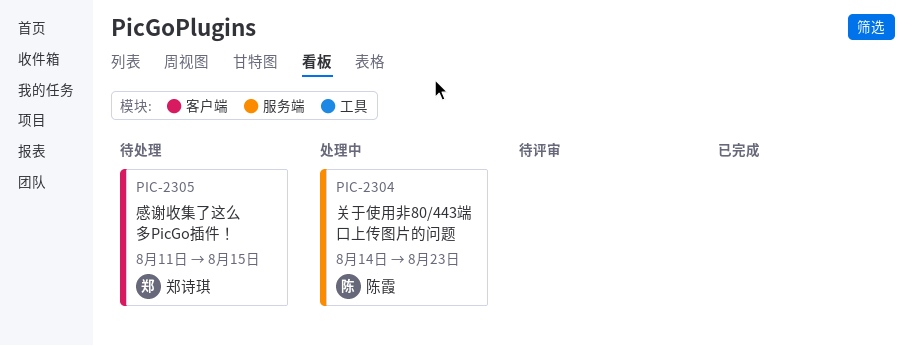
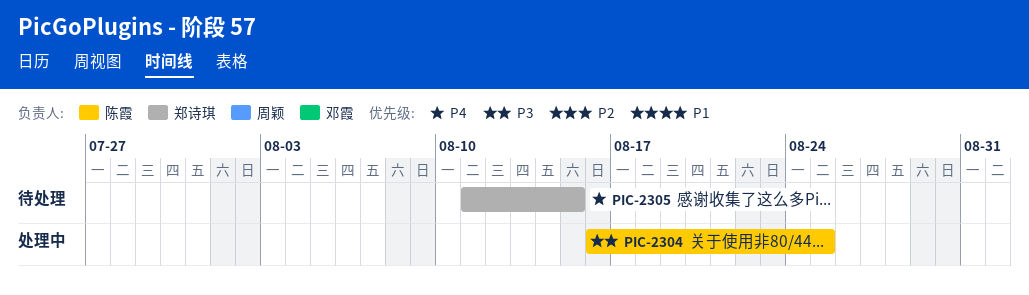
PIC-2304, start: Aug 14 -> Aug 16
PIC-2304, due: Aug 23 -> Aug 25

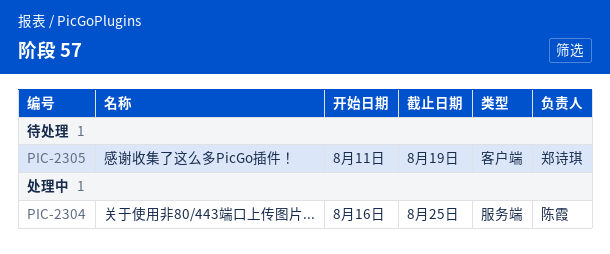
PIC-2305, due: Aug 15 -> Aug 19

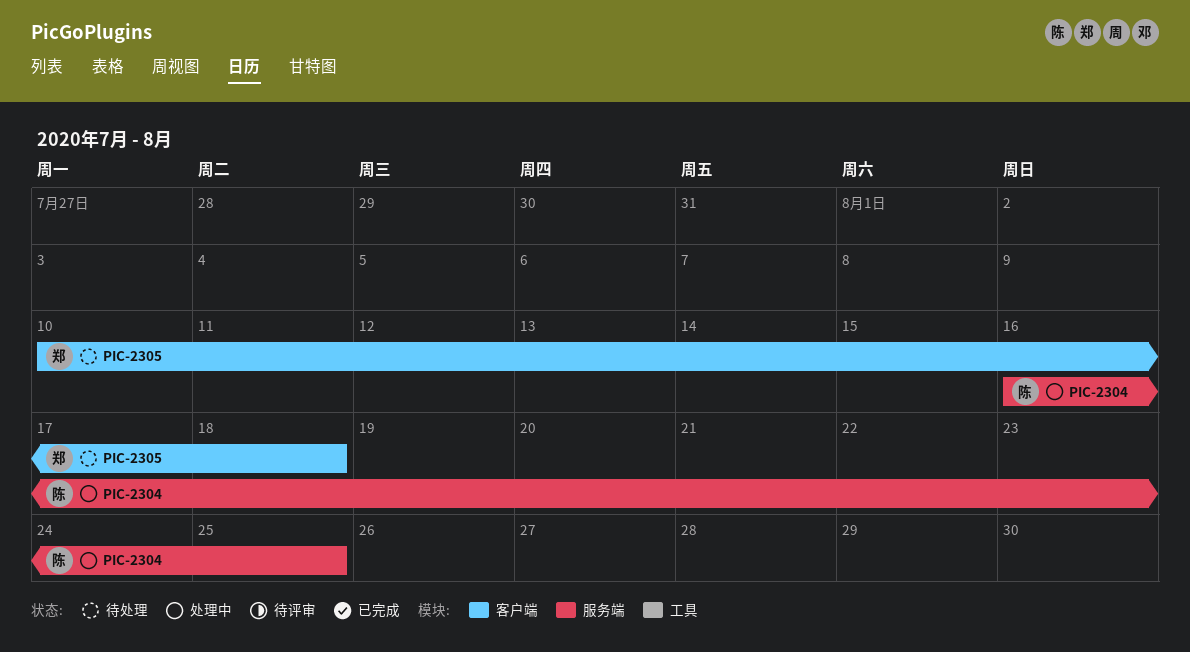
PIC-2305, start: Aug 11 -> Aug 10
PIC-2305, due: Aug 19 -> Aug 18

